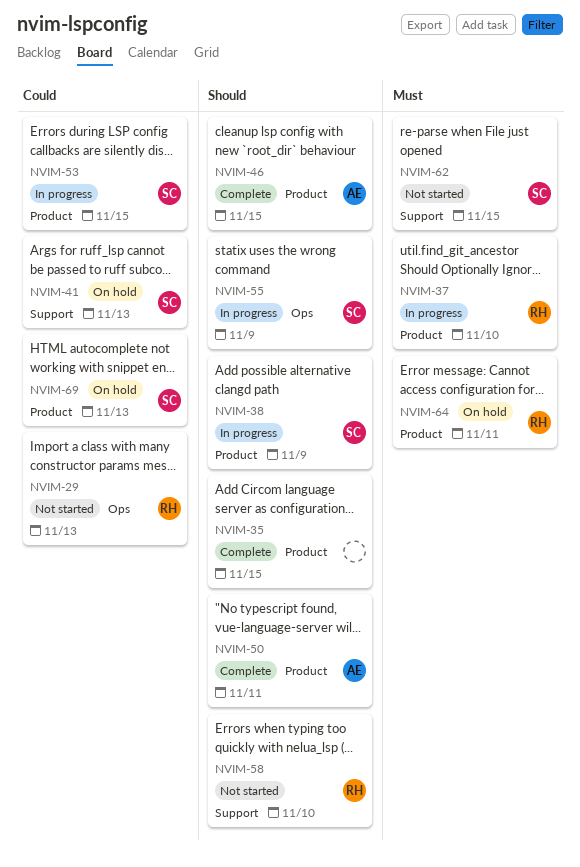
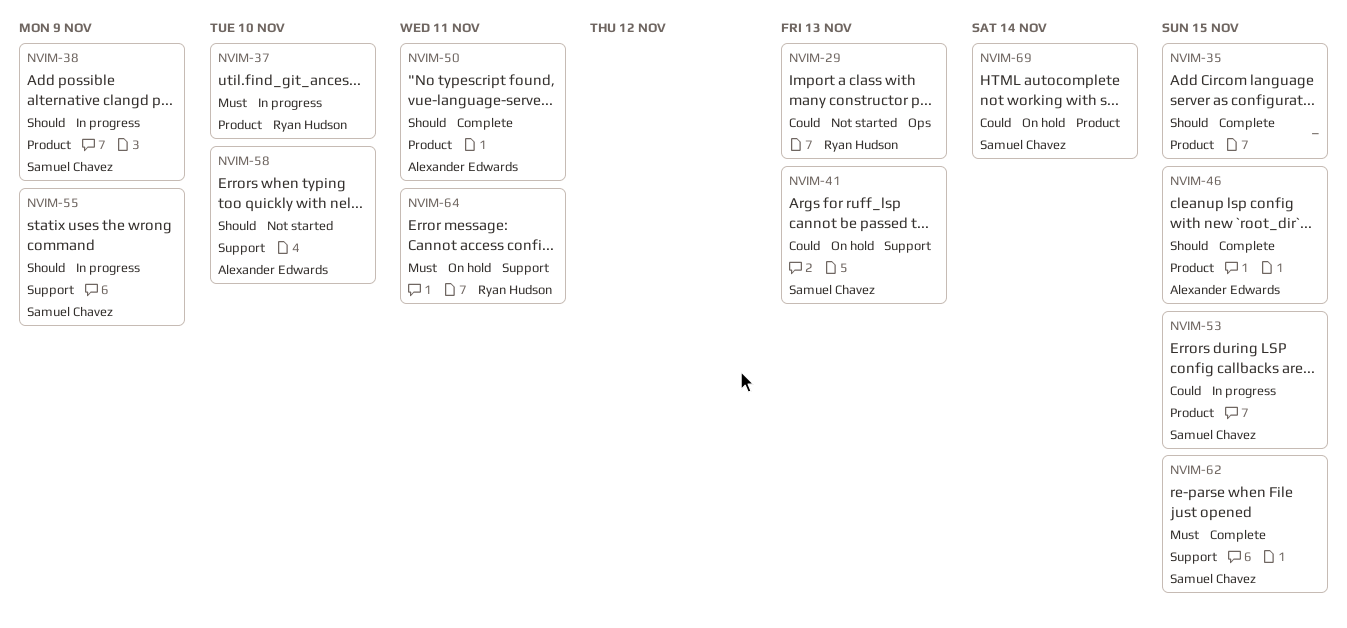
NVIM-55, label: Ops -> Support
NVIM-58, owner: Ryan Hudson -> Alexander Edwards
NVIM-62, status: Not started -> Complete
NVIM-64, label: Product -> Support
NVIM-69, due: Nov 13 -> Nov 14

